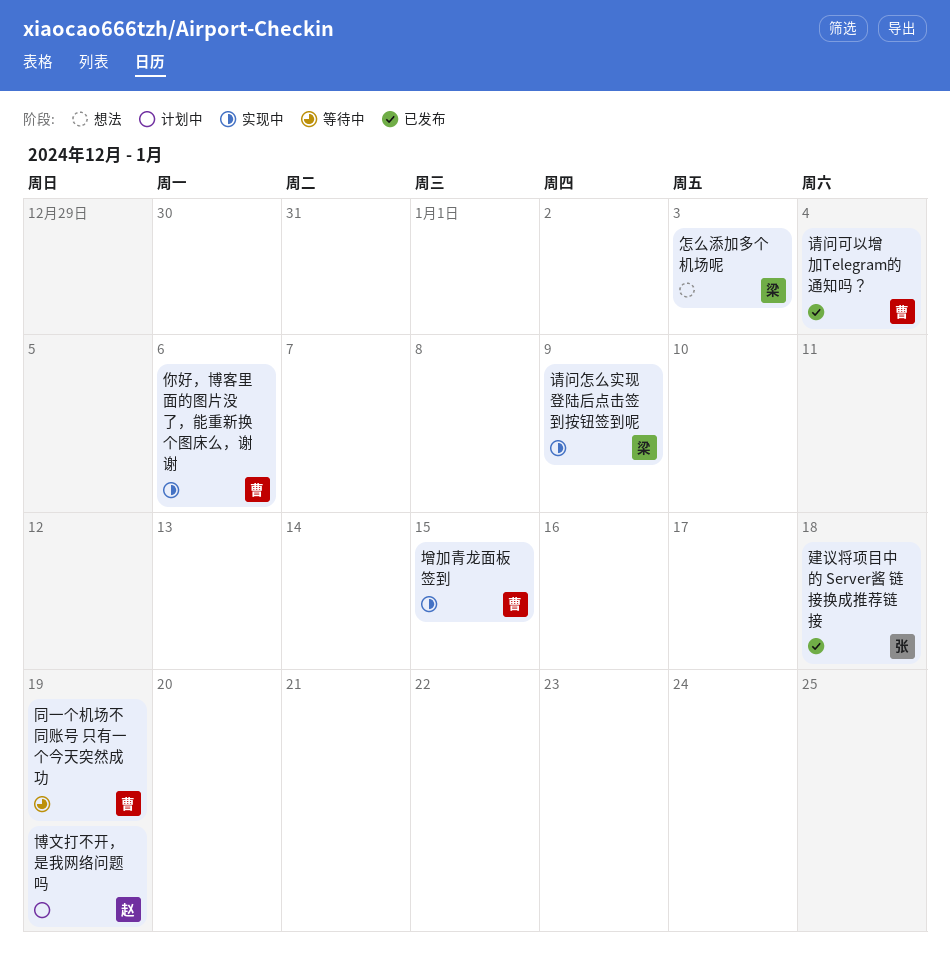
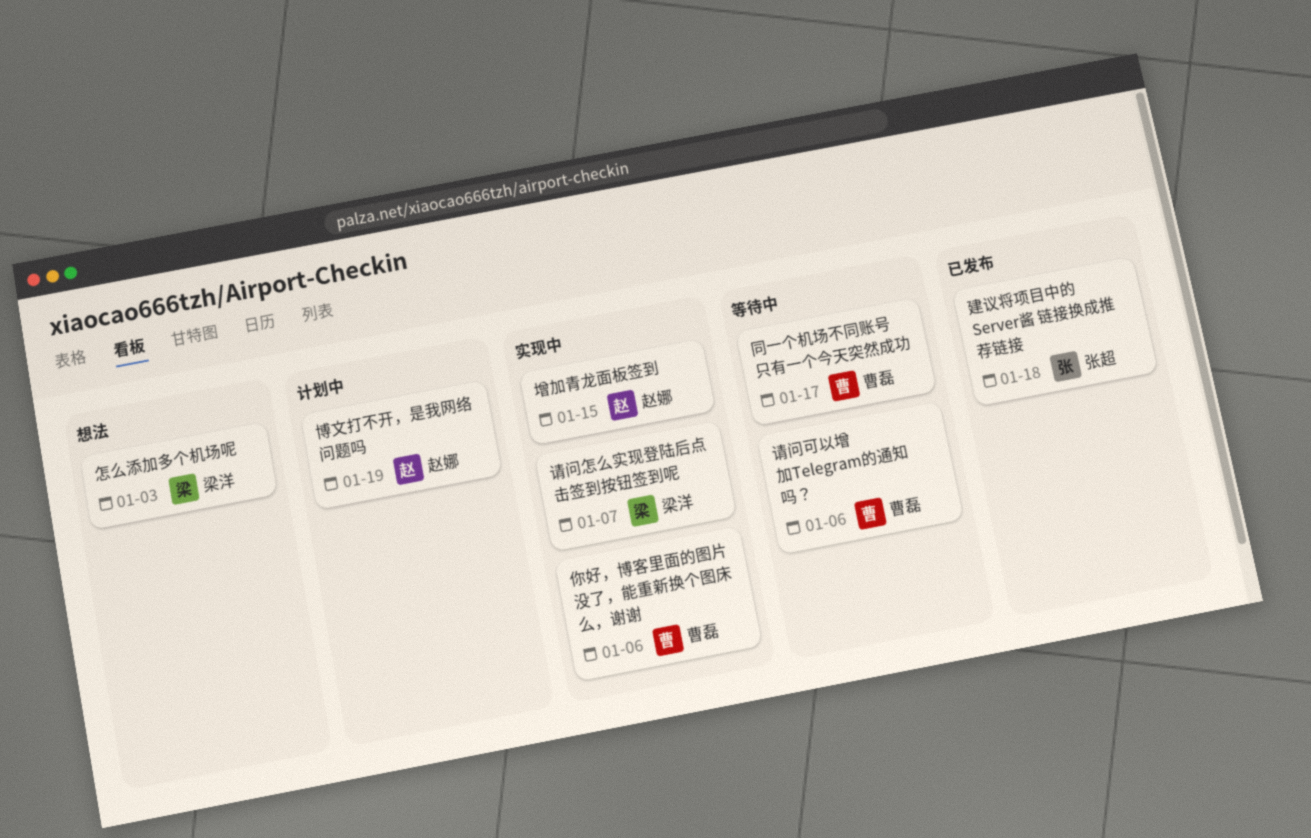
同一个机场不同账号 只有一个今天突然成功, due: Jan 19 -> Jan 17
增加青龙面板签到, owner: 曹磊 -> 赵娜
请问可以增加Telegram的通知吗？, status: 已发布 -> 等待中
请问可以增加Telegram的通知吗？, due: Jan 4 -> Jan 6
请问怎么实现登陆后点击签到按钮签到呢, due: Jan 9 -> Jan 7

